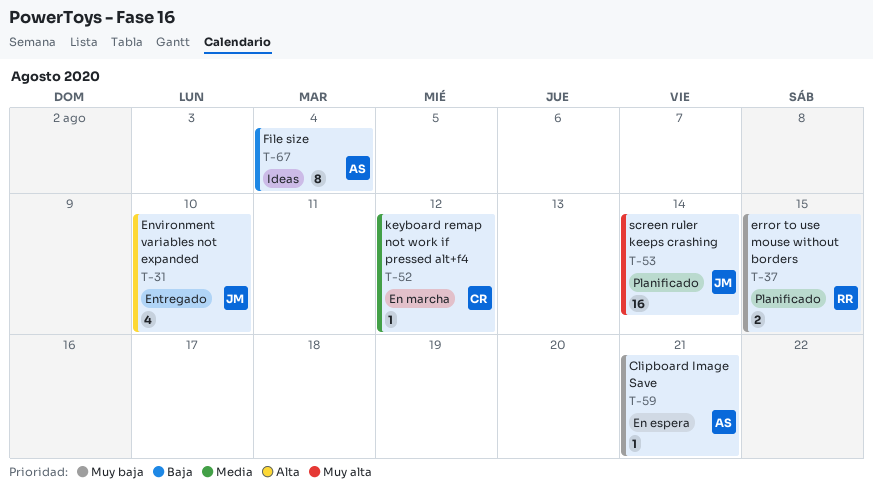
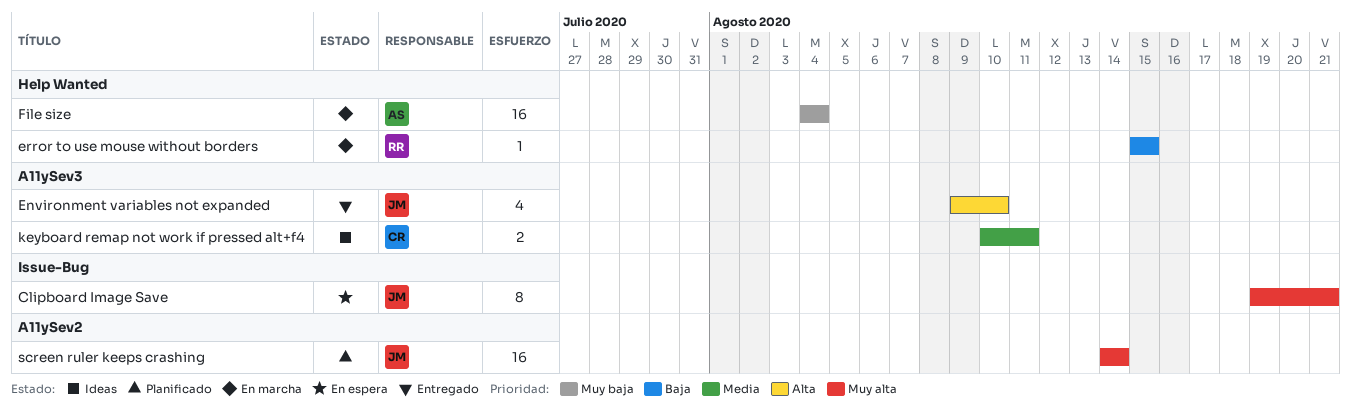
Clipboard Image Save, owner: AS -> JM
Clipboard Image Save, priority: Muy baja -> Muy alta
Clipboard Image Save, estimate: 1 -> 8
error to use mouse without borders, status: Planificado -> En marcha
error to use mouse without borders, priority: Muy baja -> Baja
error to use mouse without borders, estimate: 2 -> 1
File size, status: Ideas -> En marcha
File size, priority: Baja -> Muy baja
File size, estimate: 8 -> 16
keyboard remap not work if pressed alt+f4, status: En marcha -> Ideas
keyboard remap not work if pressed alt+f4, estimate: 1 -> 2
keyboard remap not work if pressed alt+f4, due: Aug 12 -> Aug 11

